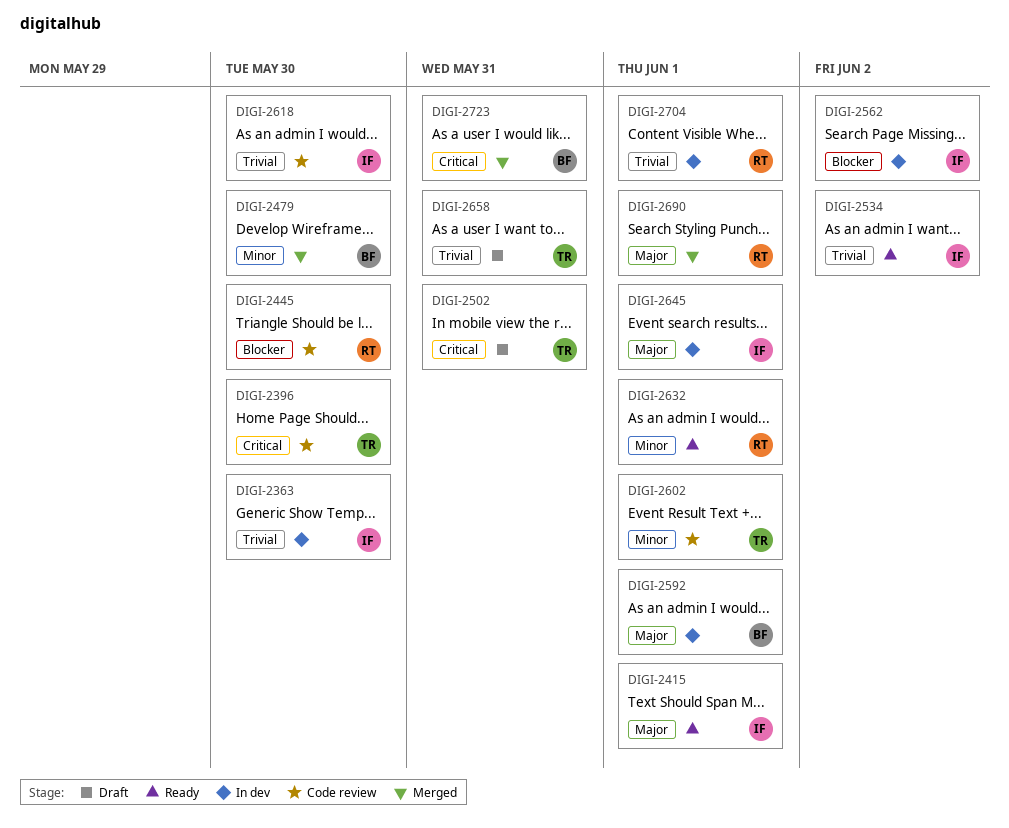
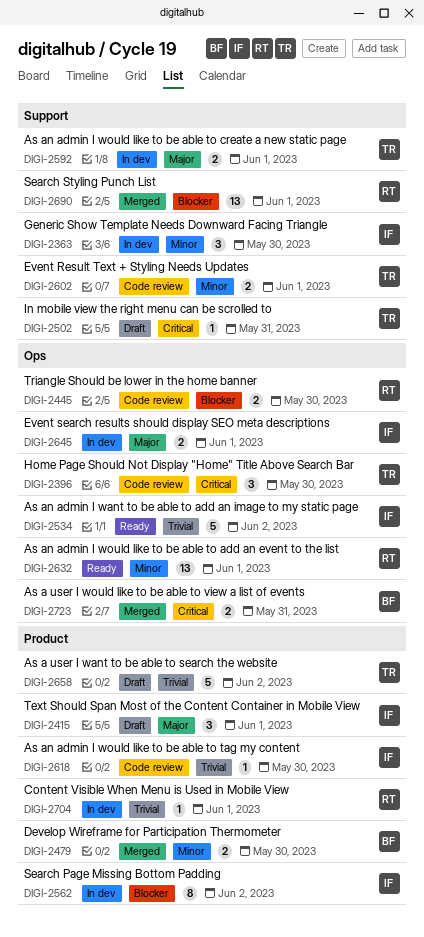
DIGI-2363, priority: Trivial -> Minor
DIGI-2415, status: Ready -> Draft
DIGI-2592, owner: BF -> TR
DIGI-2658, due: May 31 -> Jun 2
DIGI-2690, priority: Major -> Blocker

